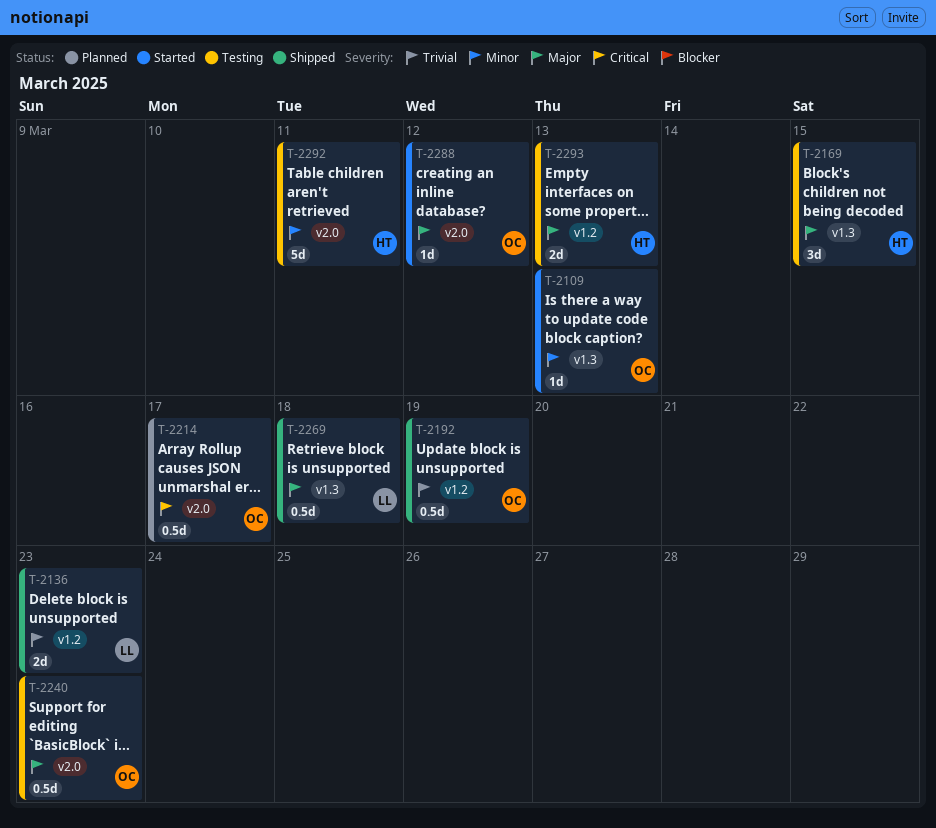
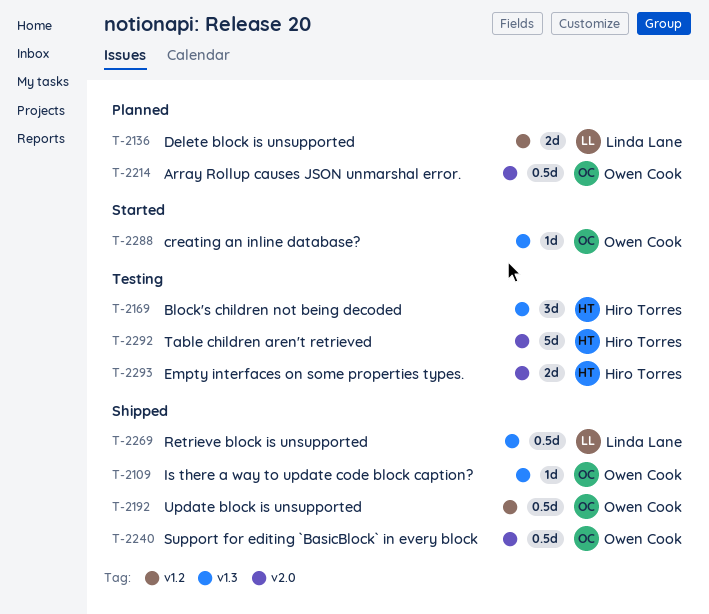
T-2109, status: Started -> Shipped
T-2136, status: Shipped -> Planned
T-2240, status: Testing -> Shipped
T-2288, label: v2.0 -> v1.3
T-2293, label: v1.2 -> v2.0

